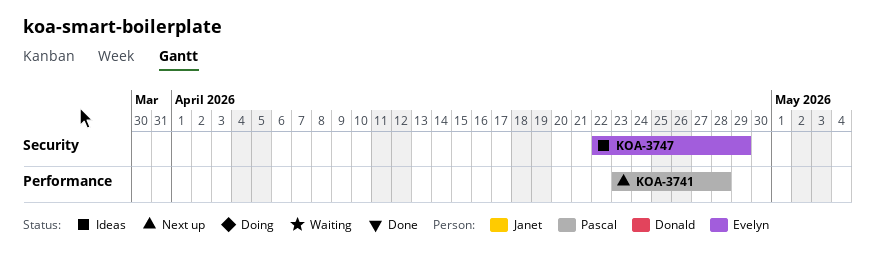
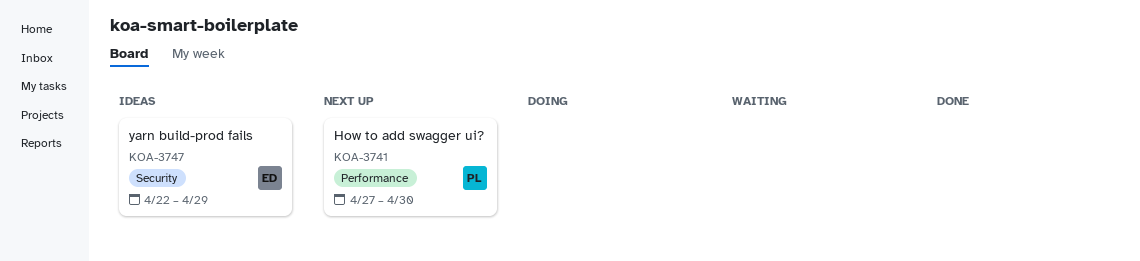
KOA-3741, start: Apr 23 -> Apr 27
KOA-3741, due: Apr 28 -> Apr 30

